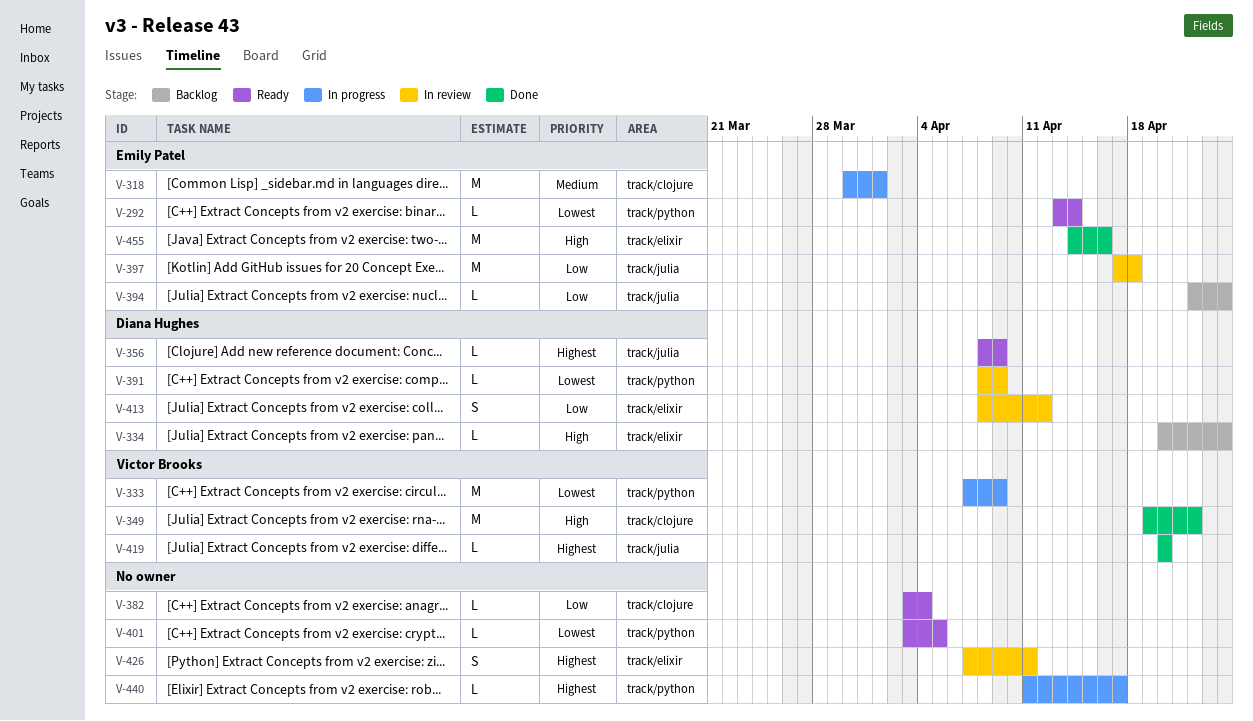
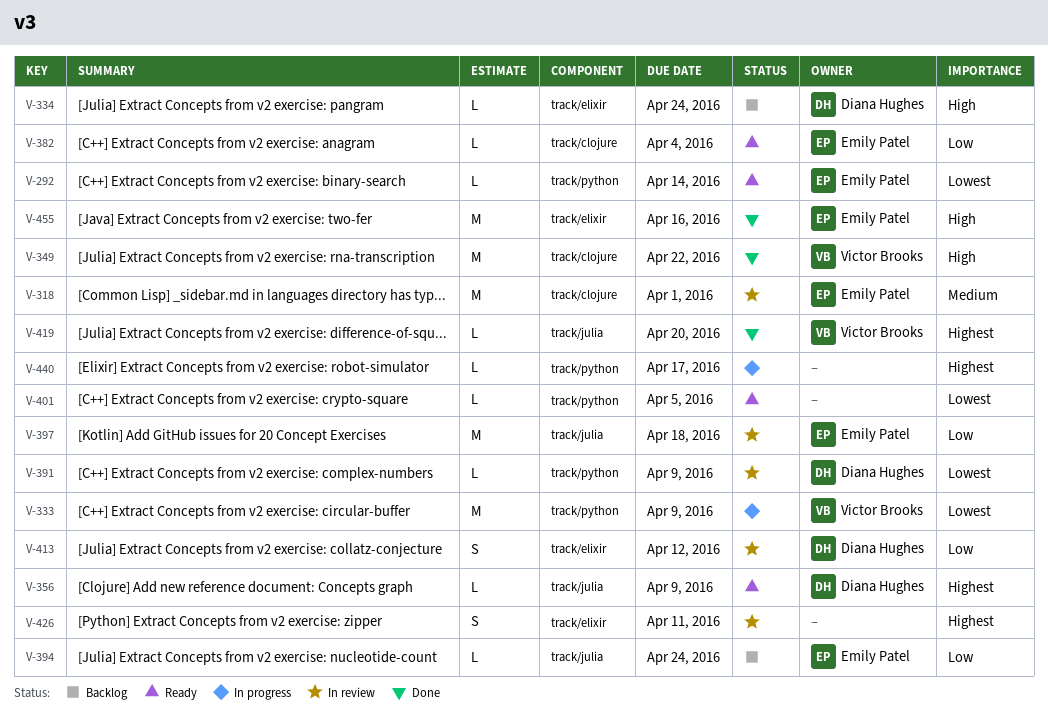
V-318, status: In progress -> In review
V-382, owner: none -> Emily Patel

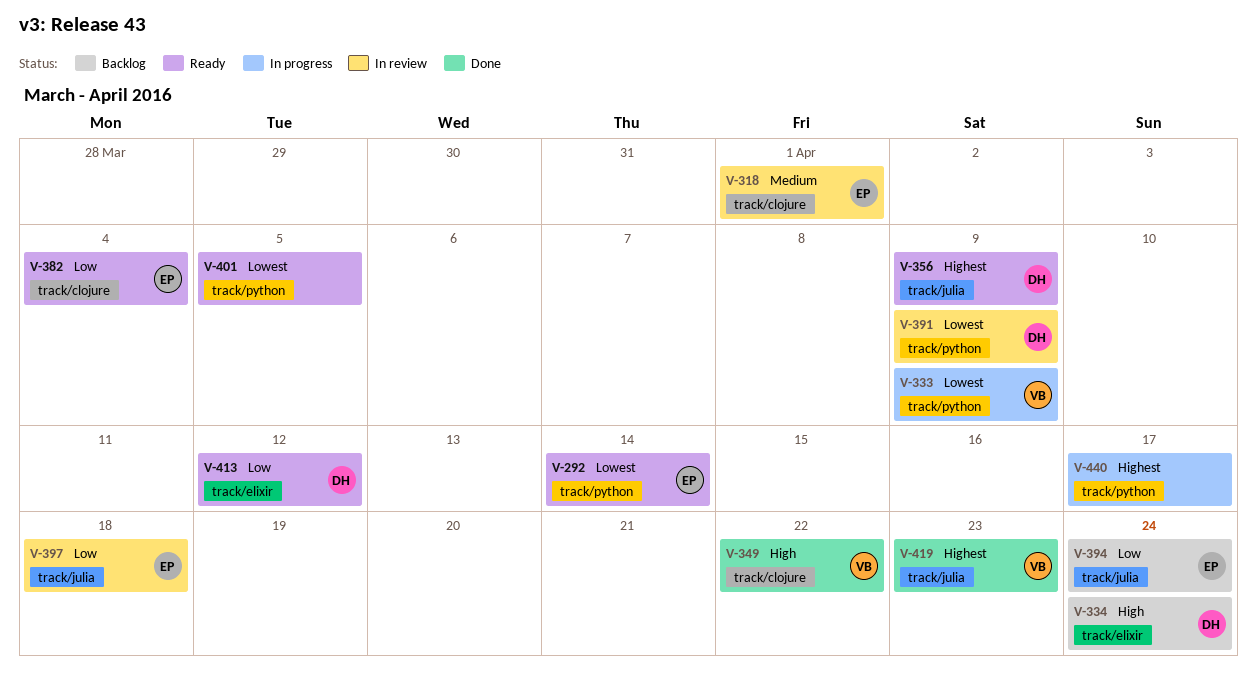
V-413, status: In review -> Ready
V-419, due: Apr 20 -> Apr 23
V-426: present -> none
V-455: present -> none

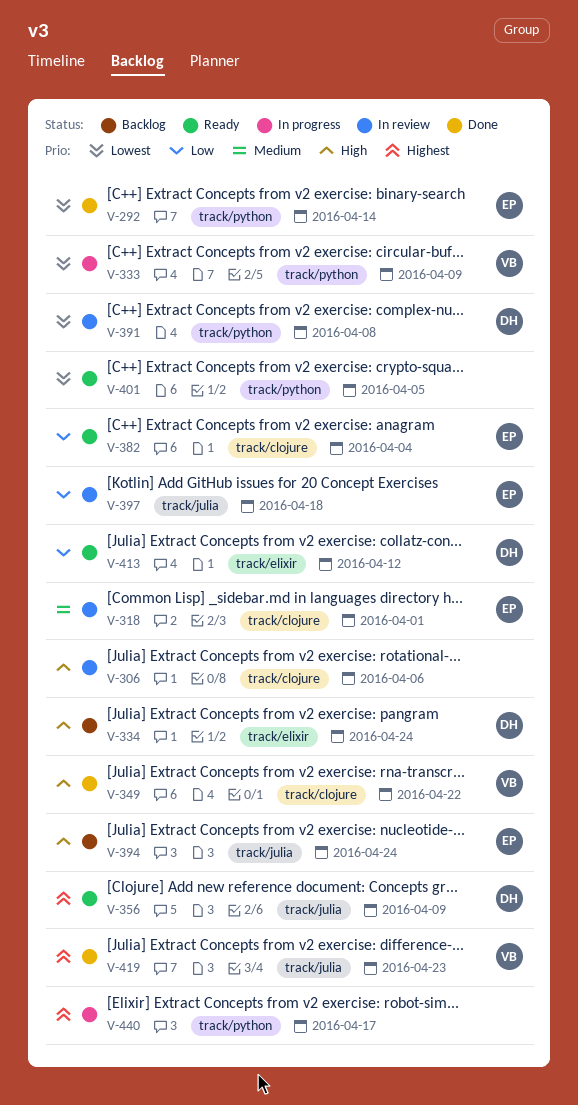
V-292, status: Ready -> Done
V-306: none -> present
V-391, due: Apr 9 -> Apr 8
V-394, priority: Low -> High

